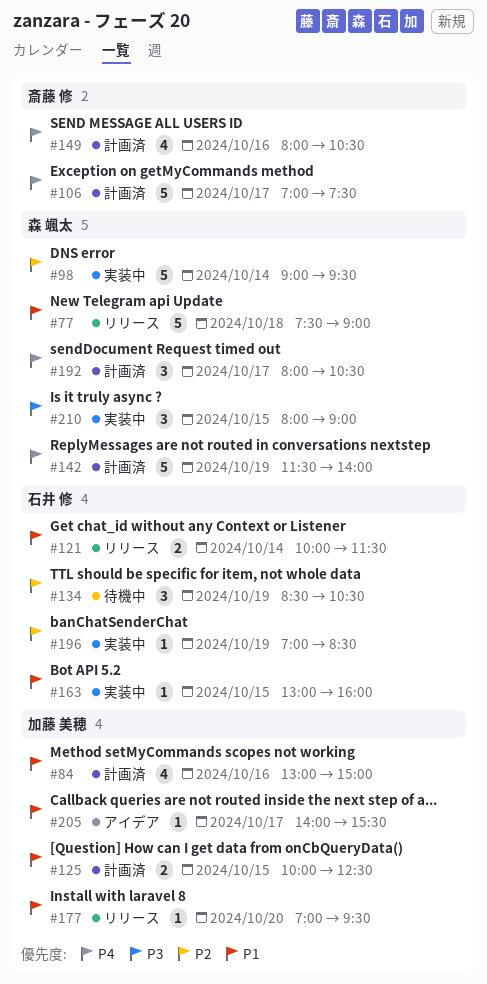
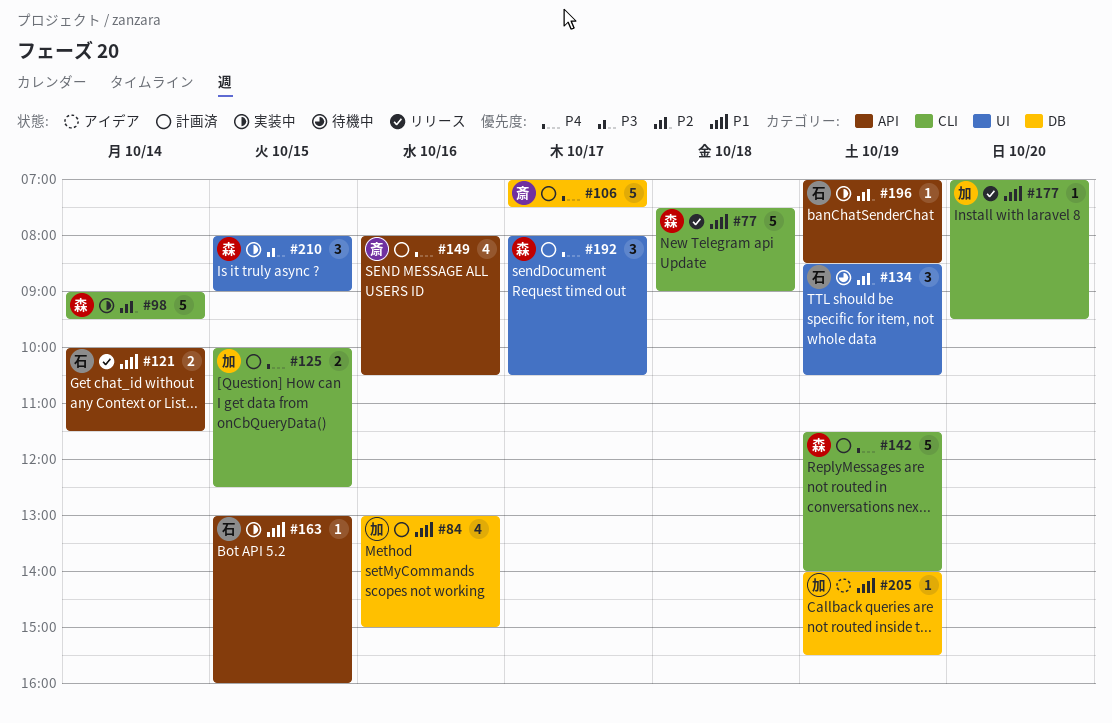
#125, priority: P1 -> P4
#205, day: Oct 17 -> Oct 19

